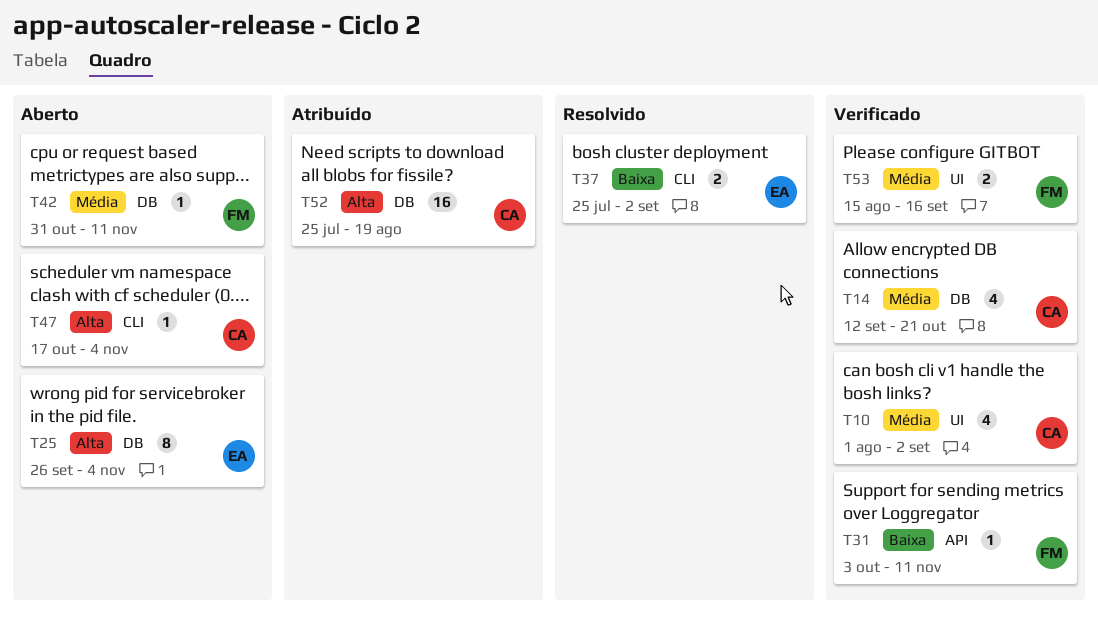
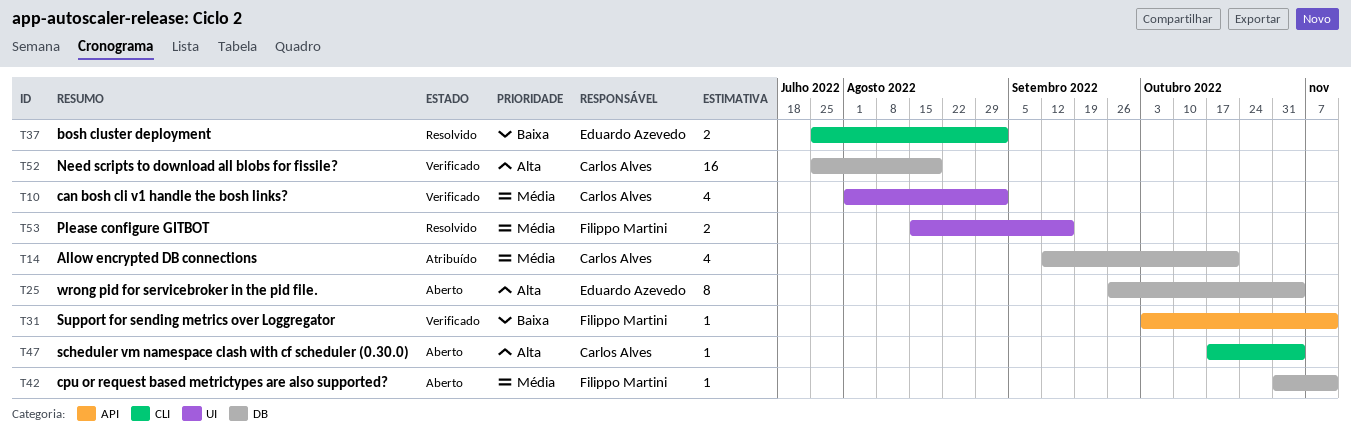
T14, status: Verificado -> Atribuído
T52, status: Atribuído -> Verificado
T53, status: Verificado -> Resolvido

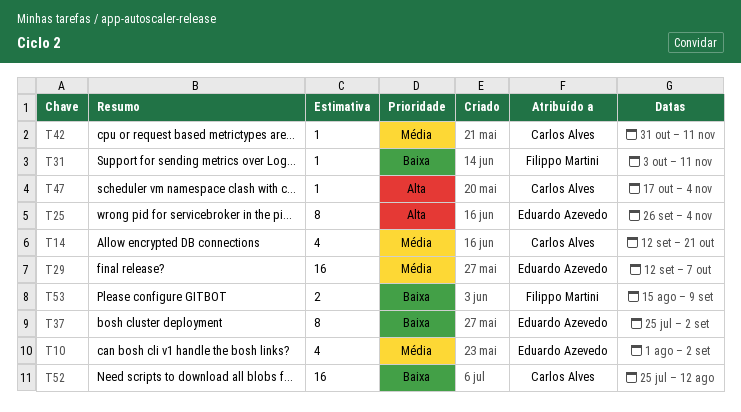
T10, owner: Carlos Alves -> Eduardo Azevedo
T29: none -> present
T37, estimate: 2 -> 8
T42, owner: Filippo Martini -> Carlos Alves
T52, priority: Alta -> Baixa
T52, due: Aug 19 -> Aug 12
T53, priority: Média -> Baixa
T53, due: Sep 16 -> Sep 9

